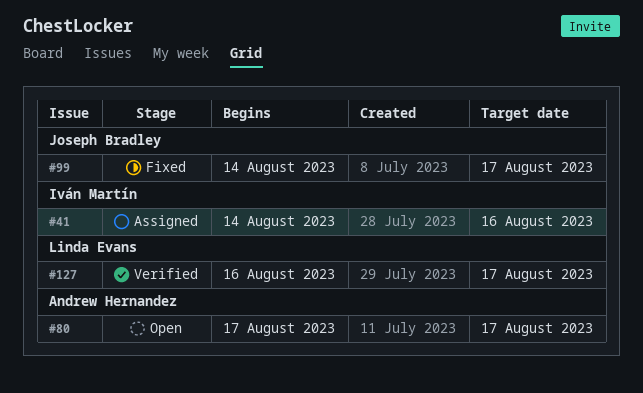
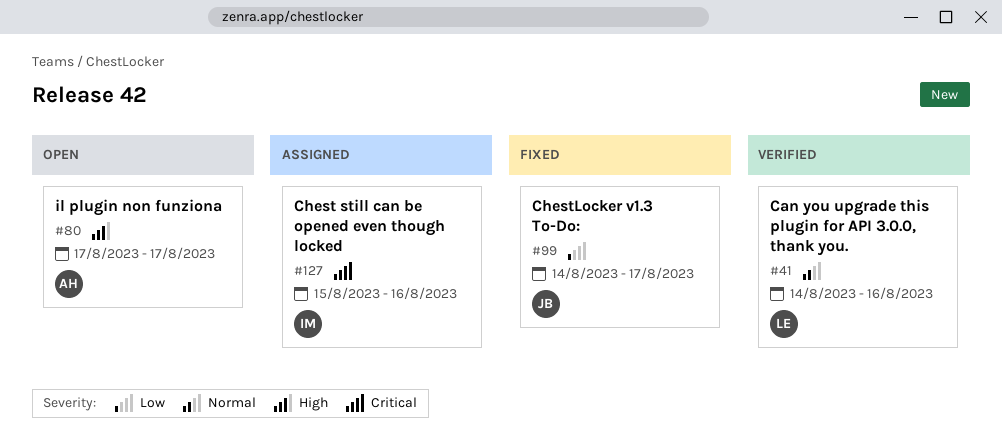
#41, status: Assigned -> Verified
#41, owner: Iván Martín -> Linda Evans
#127, status: Verified -> Assigned
#127, owner: Linda Evans -> Iván Martín
#127, start: Aug 16 -> Aug 15
#127, due: Aug 17 -> Aug 16

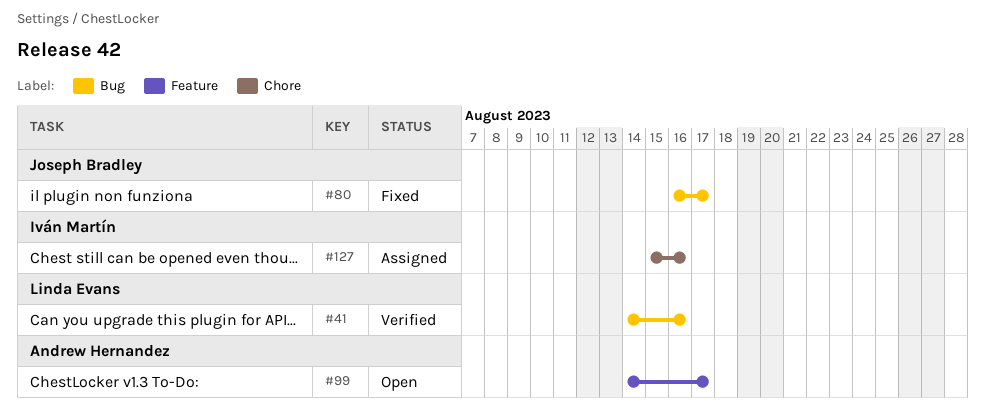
#80, status: Open -> Fixed
#80, owner: Andrew Hernandez -> Joseph Bradley
#80, start: Aug 17 -> Aug 16
#99, status: Fixed -> Open
#99, owner: Joseph Bradley -> Andrew Hernandez

